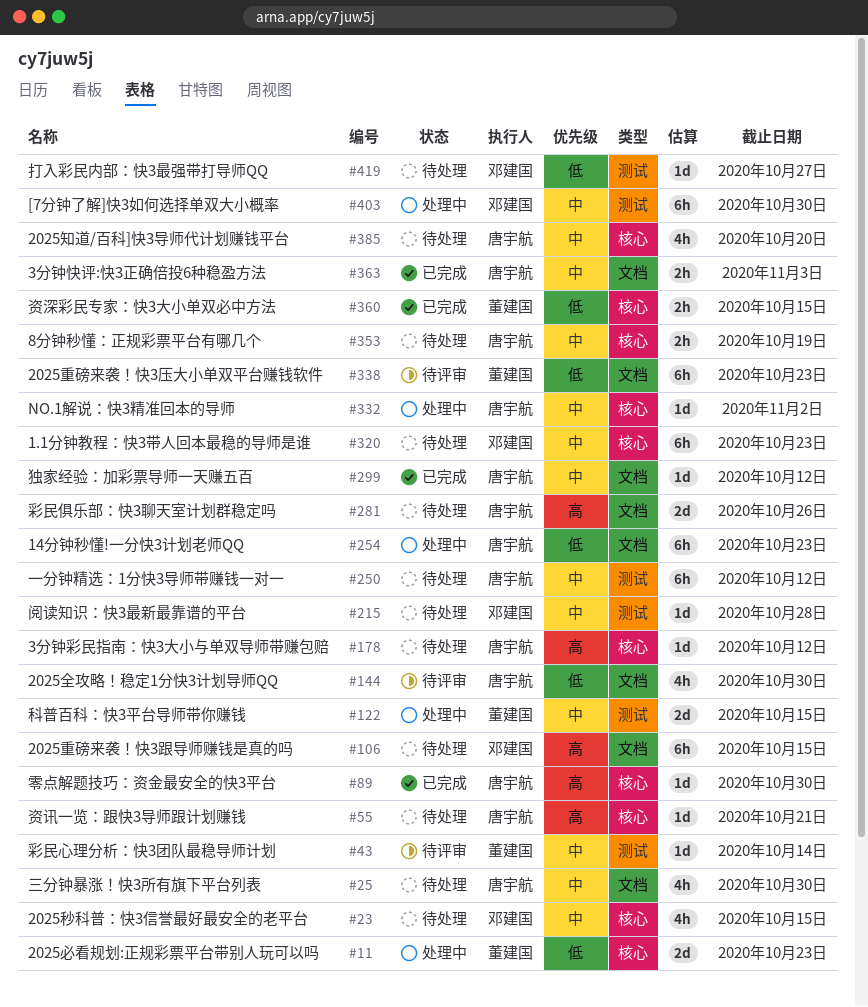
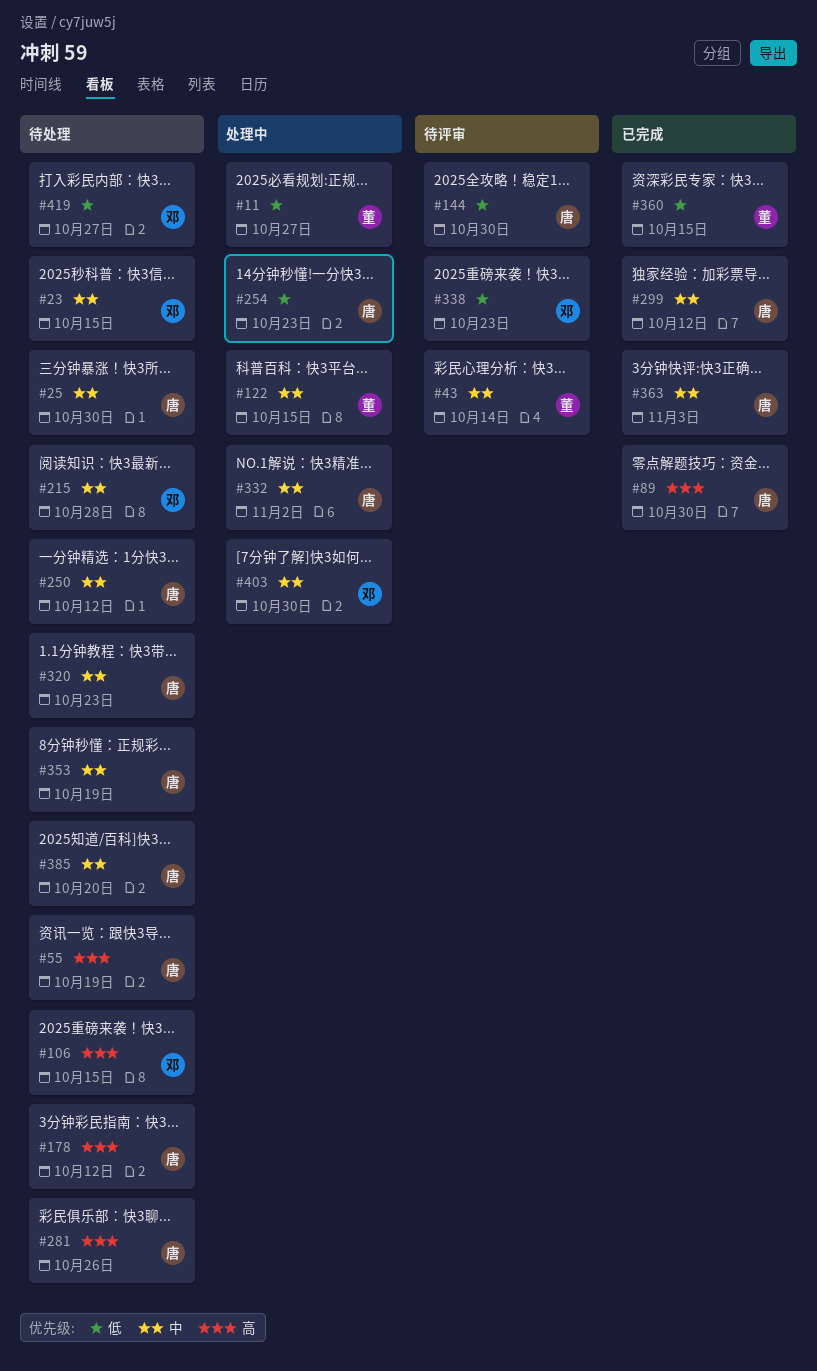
#11, due: Oct 23 -> Oct 27
#55, due: Oct 21 -> Oct 19
#320, owner: 邓建国 -> 唐宇航
#338, owner: 董建国 -> 邓建国

